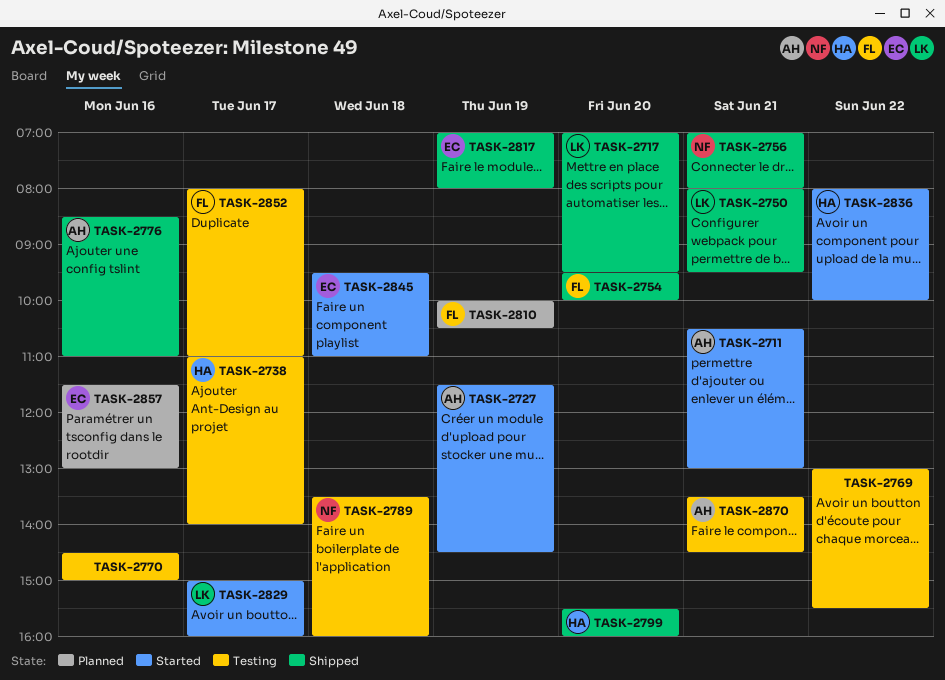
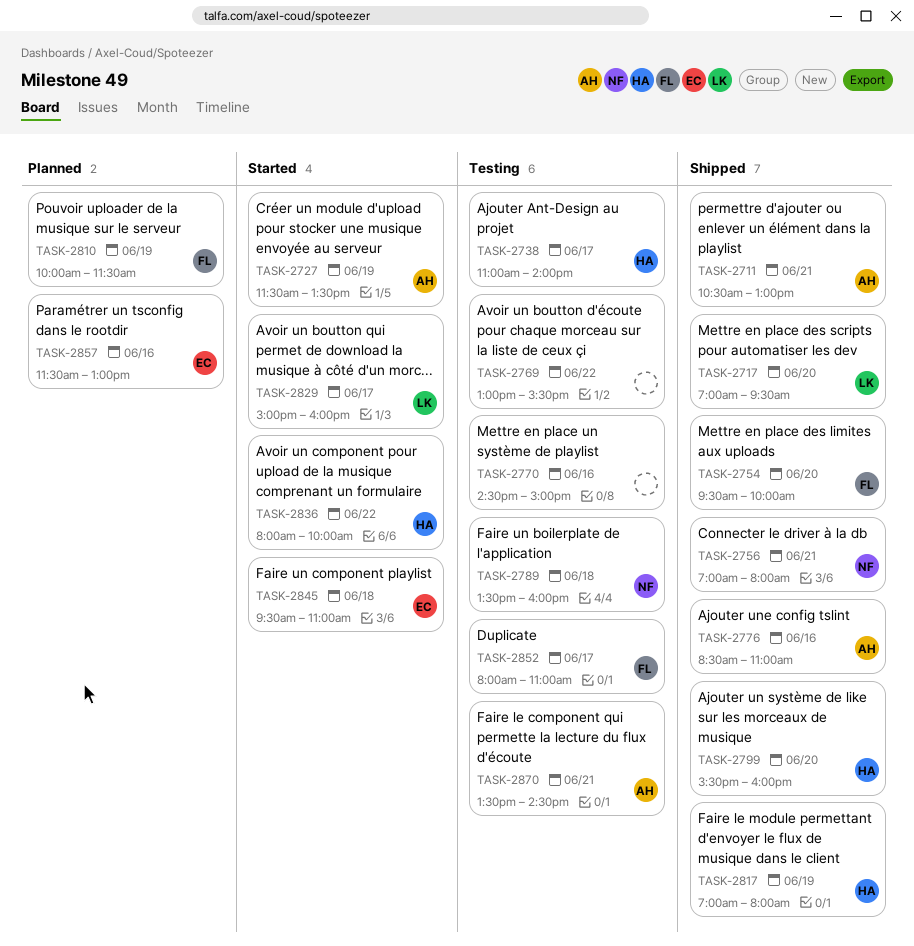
TASK-2711, status: Started -> Shipped
TASK-2727, ends: 14:30 -> 13:30
TASK-2750: present -> none
TASK-2810, ends: 10:30 -> 11:30
TASK-2817, owner: EC -> HA

